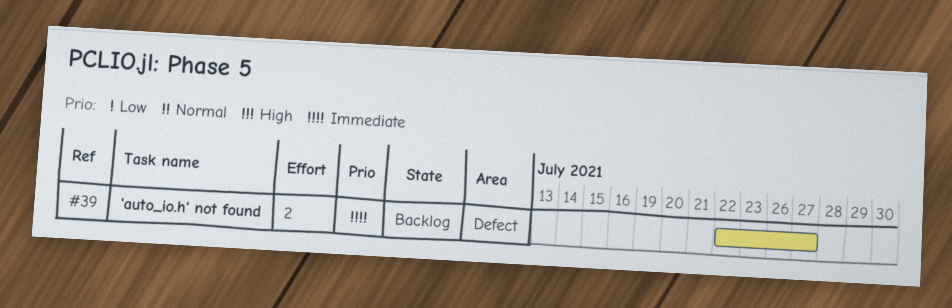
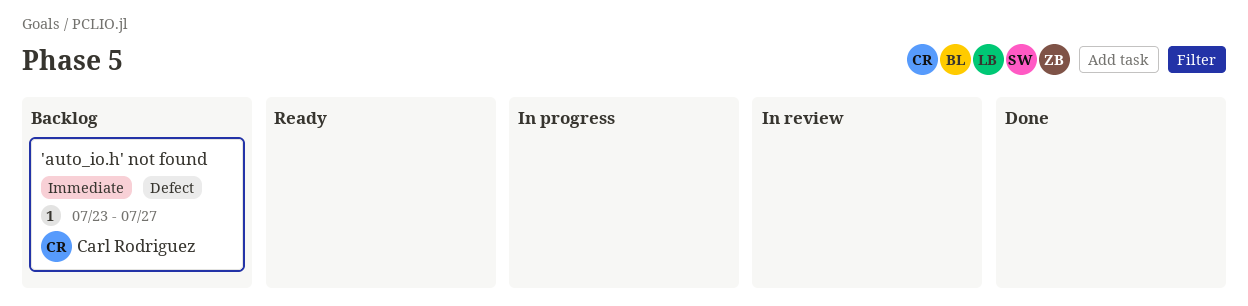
'auto_io.h' not found, estimate: 2 -> 1
'auto_io.h' not found, start: Jul 22 -> Jul 23

